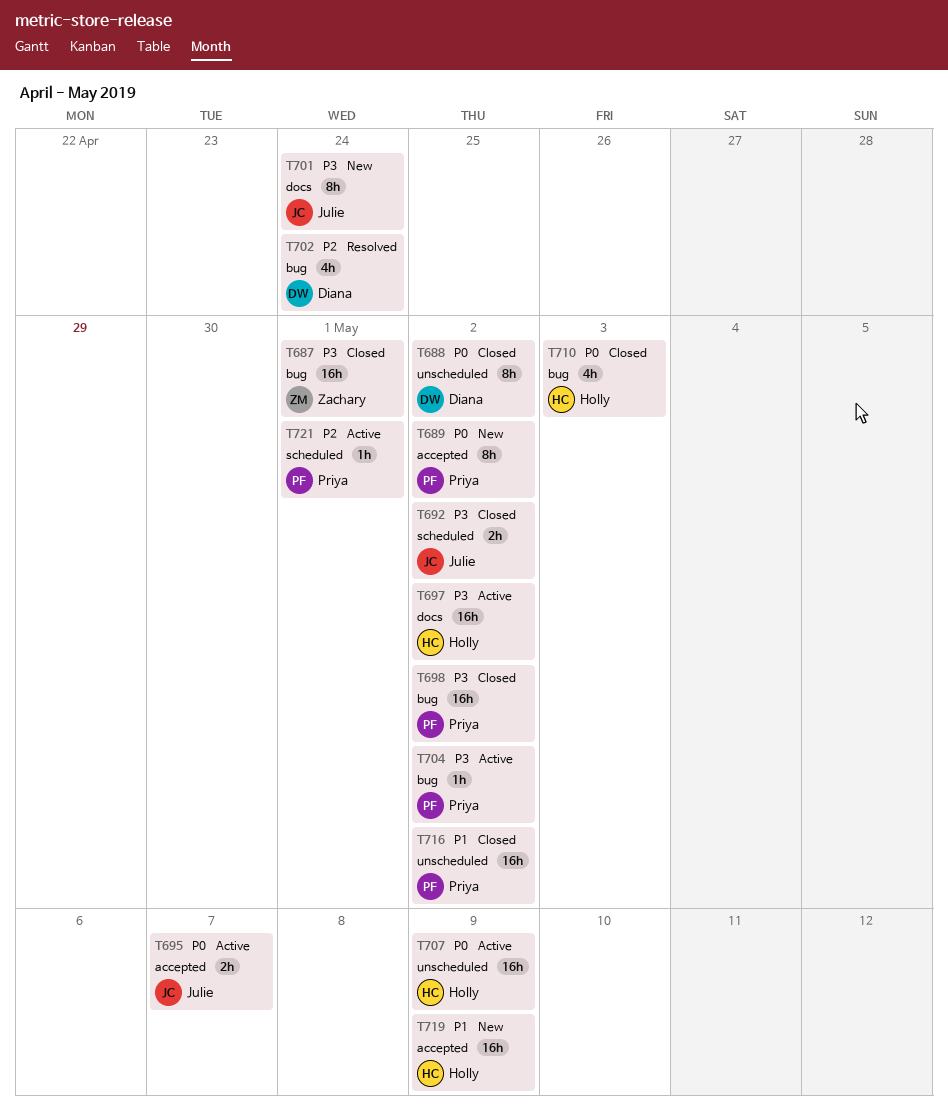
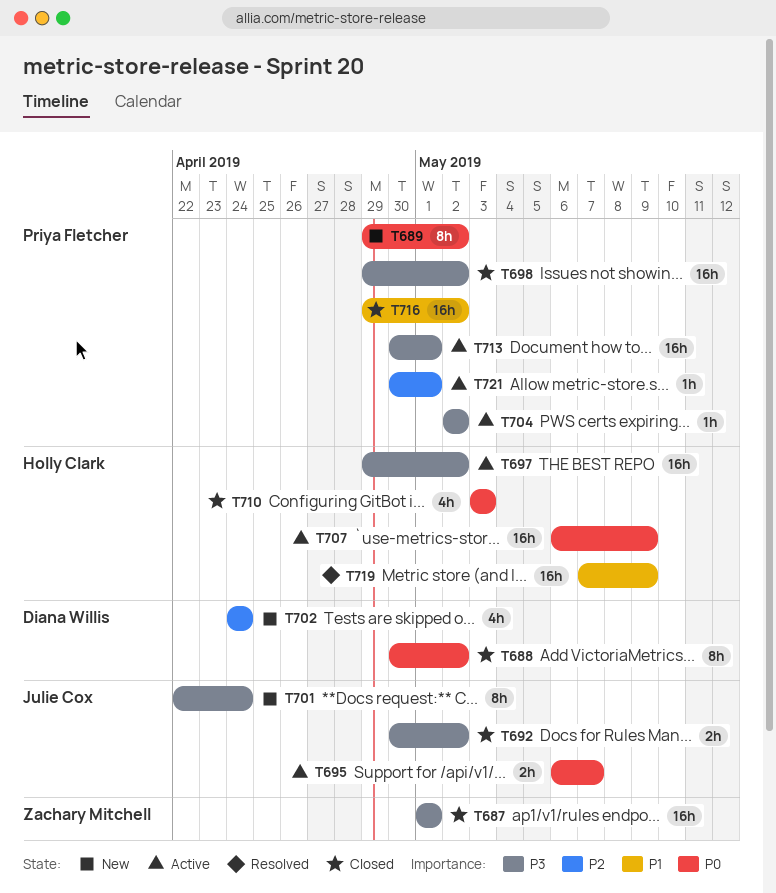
T702, status: Resolved -> New
T713: none -> present
T719, status: New -> Resolved

